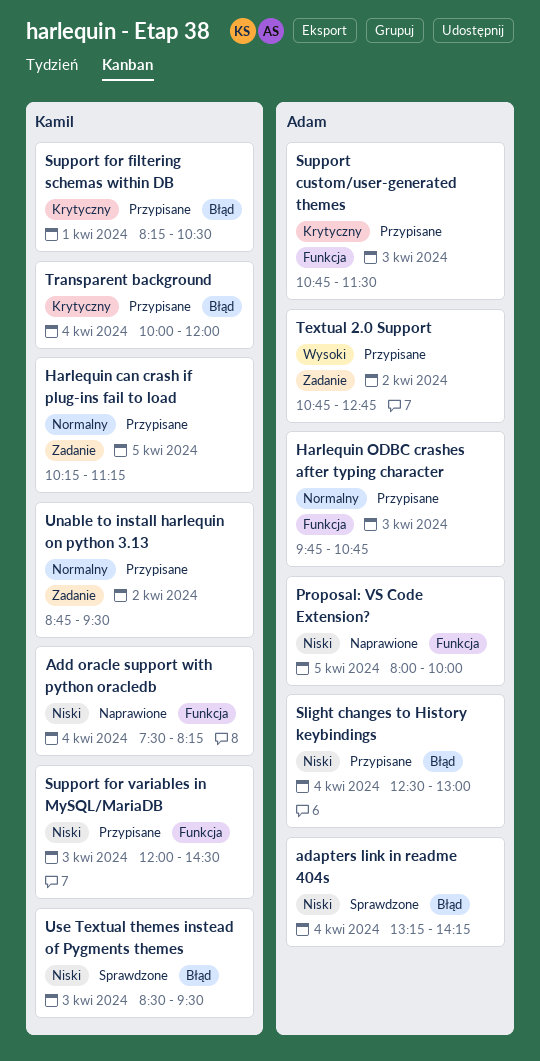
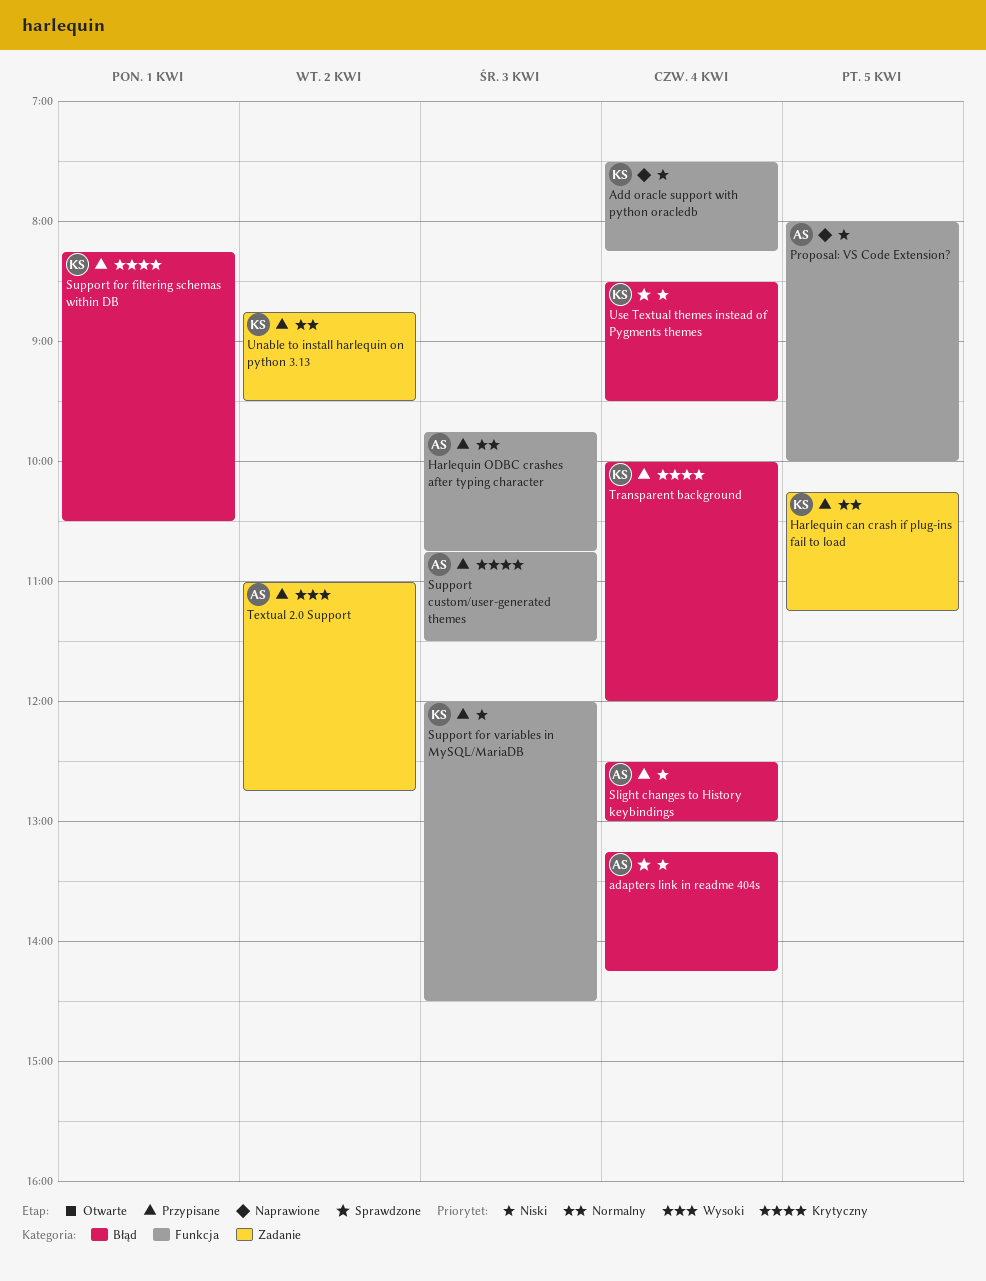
Textual 2.0 Support, begins: 10:45 -> 11:00
Use Textual themes instead of Pygments themes, day: Apr 3 -> Apr 4

